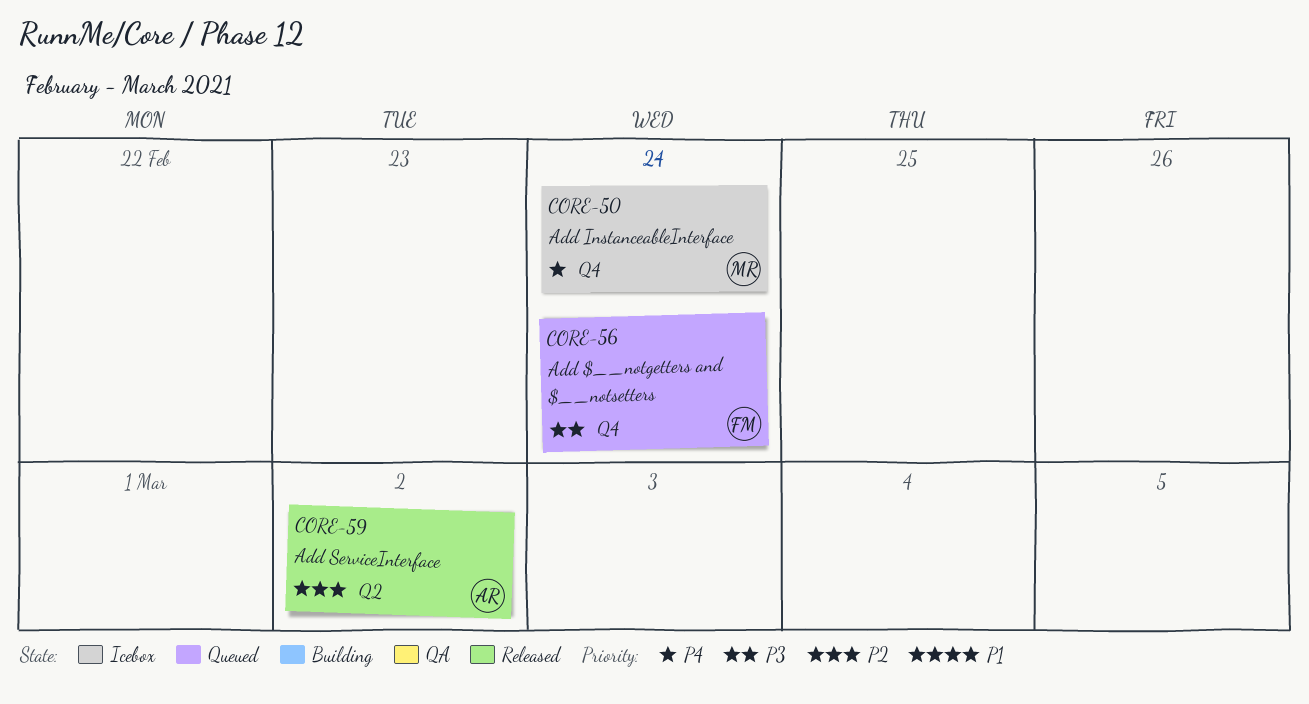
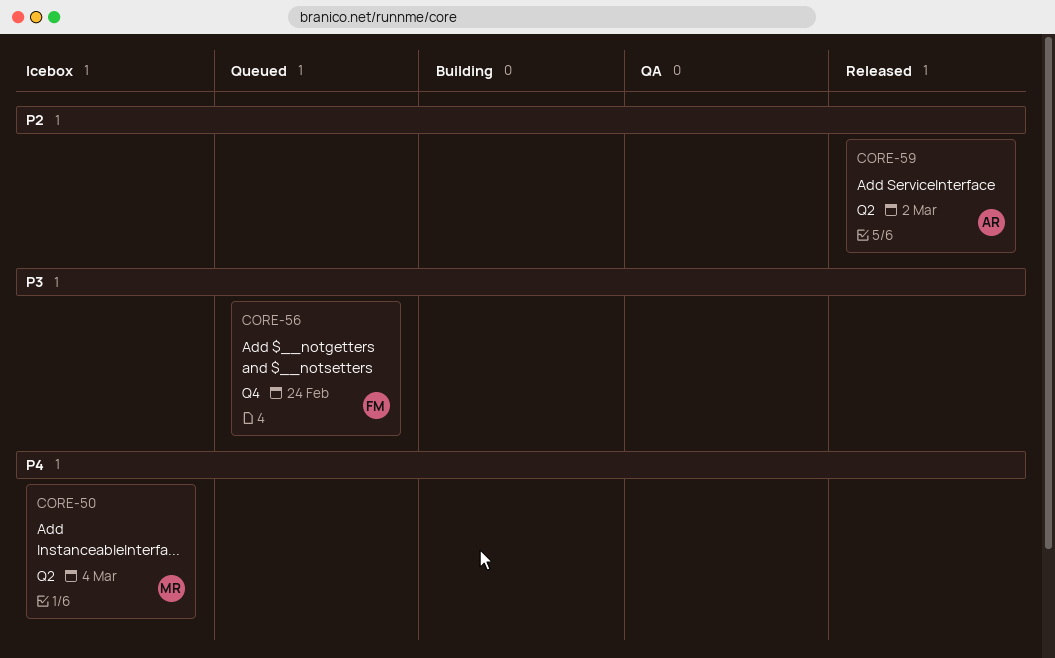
CORE-50, label: Q4 -> Q2
CORE-50, due: Feb 24 -> Mar 4

